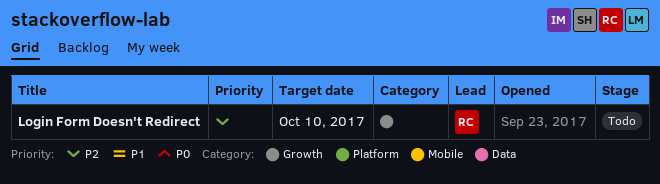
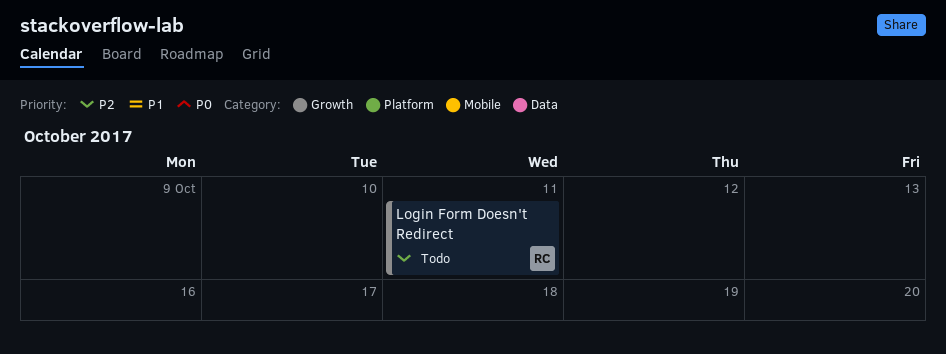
Login Form Doesn't Redirect, due: Oct 10 -> Oct 11

